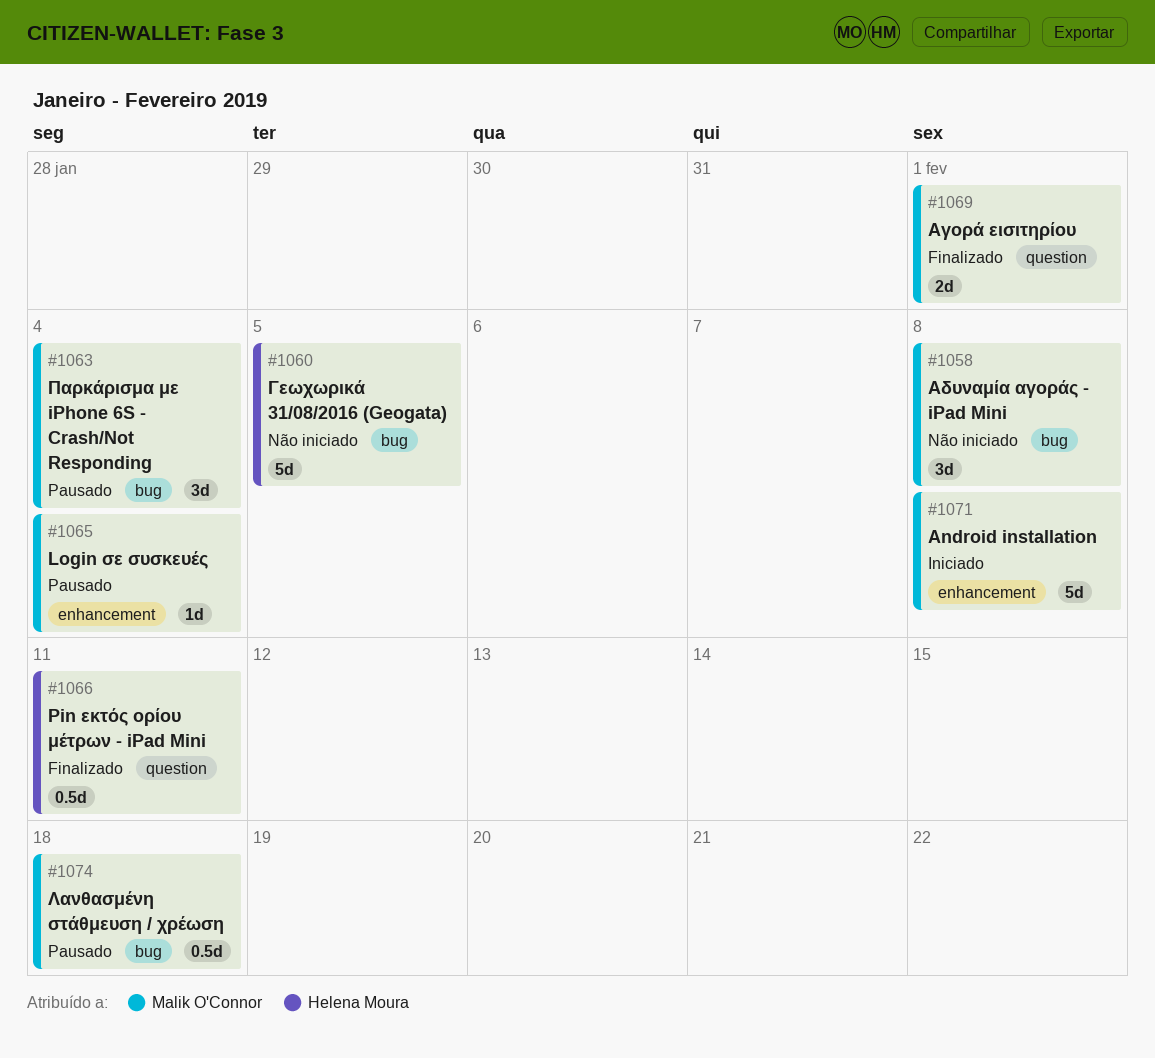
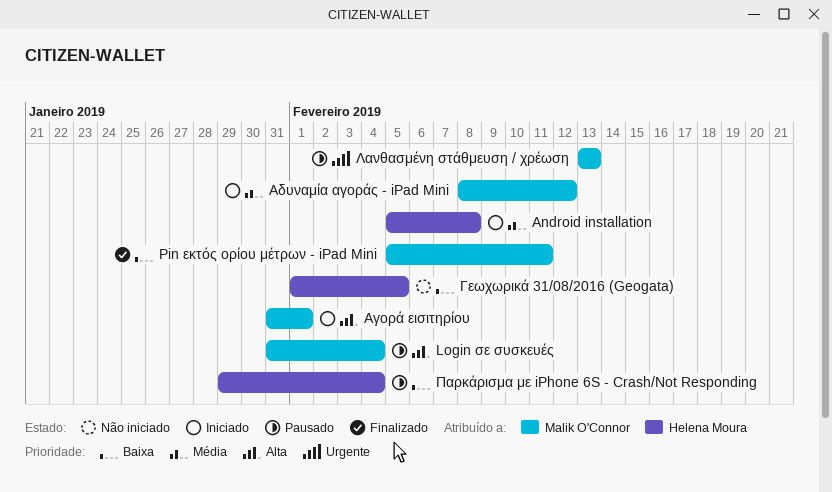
Android installation, owner: Malik O'Connor -> Helena Moura
Pin εκτός ορίου μέτρων - iPad Mini, owner: Helena Moura -> Malik O'Connor
Αγορά εισιτηρίου, status: Finalizado -> Iniciado
Αδυναμία αγοράς - iPad Mini, status: Não iniciado -> Iniciado
Αδυναμία αγοράς - iPad Mini, due: Feb 8 -> Feb 12
Λανθασμένη στάθμευση / χρέωση, due: Feb 18 -> Feb 13
Παρκάρισμα με iPhone 6S - Crash/Not Responding, owner: Malik O'Connor -> Helena Moura

